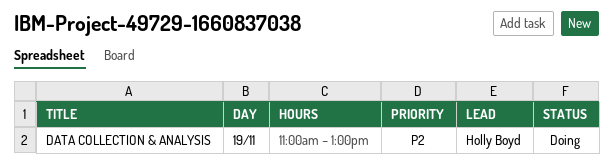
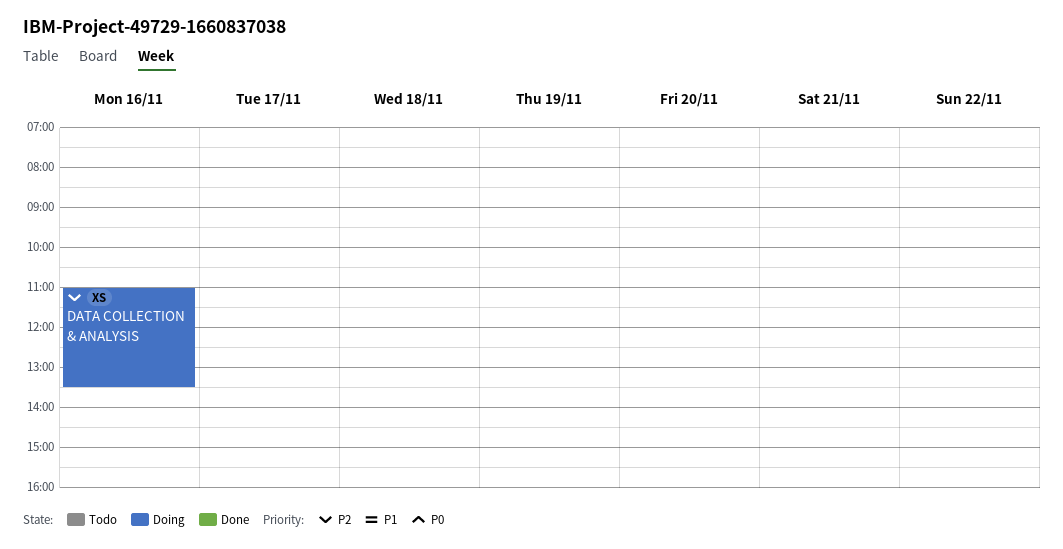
DATA COLLECTION & ANALYSIS, day: Nov 19 -> Nov 16
DATA COLLECTION & ANALYSIS, ends: 13:00 -> 13:30

